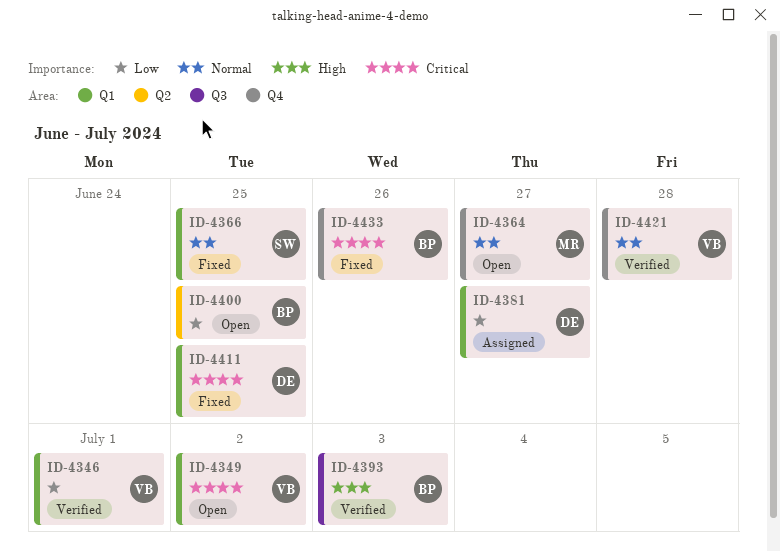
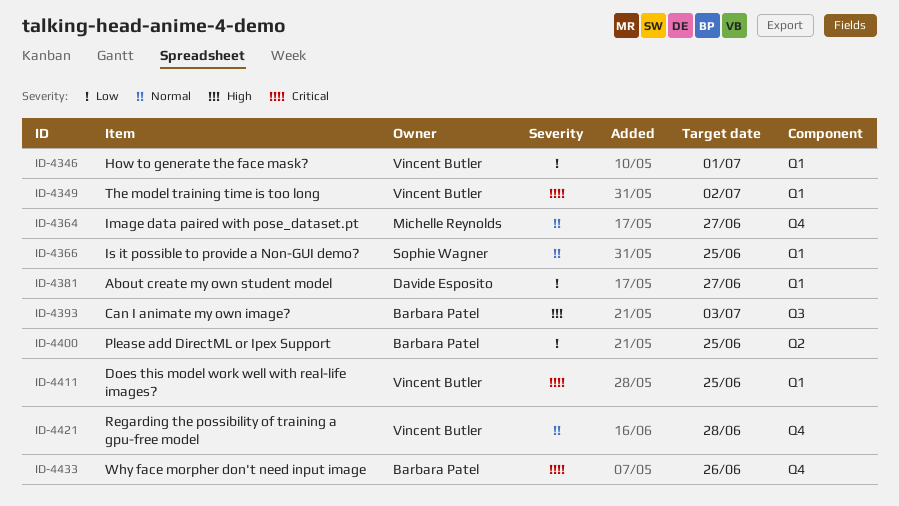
ID-4411, owner: Davide Esposito -> Vincent Butler

